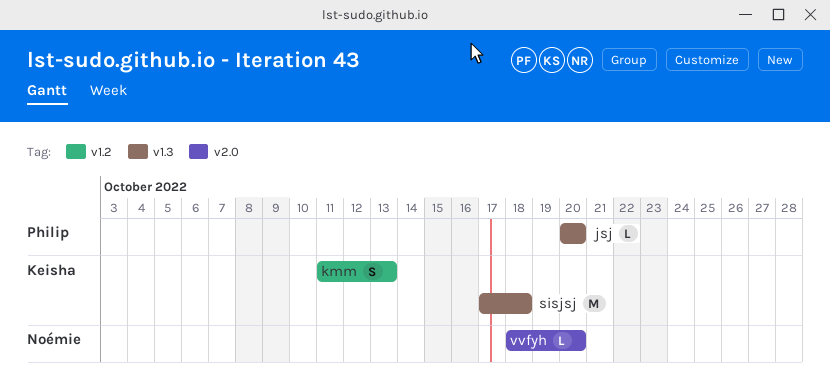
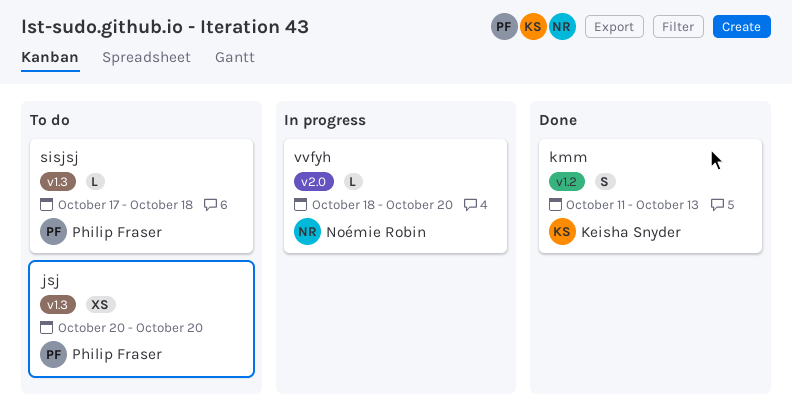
jsj, estimate: L -> XS
sisjsj, owner: Keisha Snyder -> Philip Fraser
sisjsj, estimate: M -> L

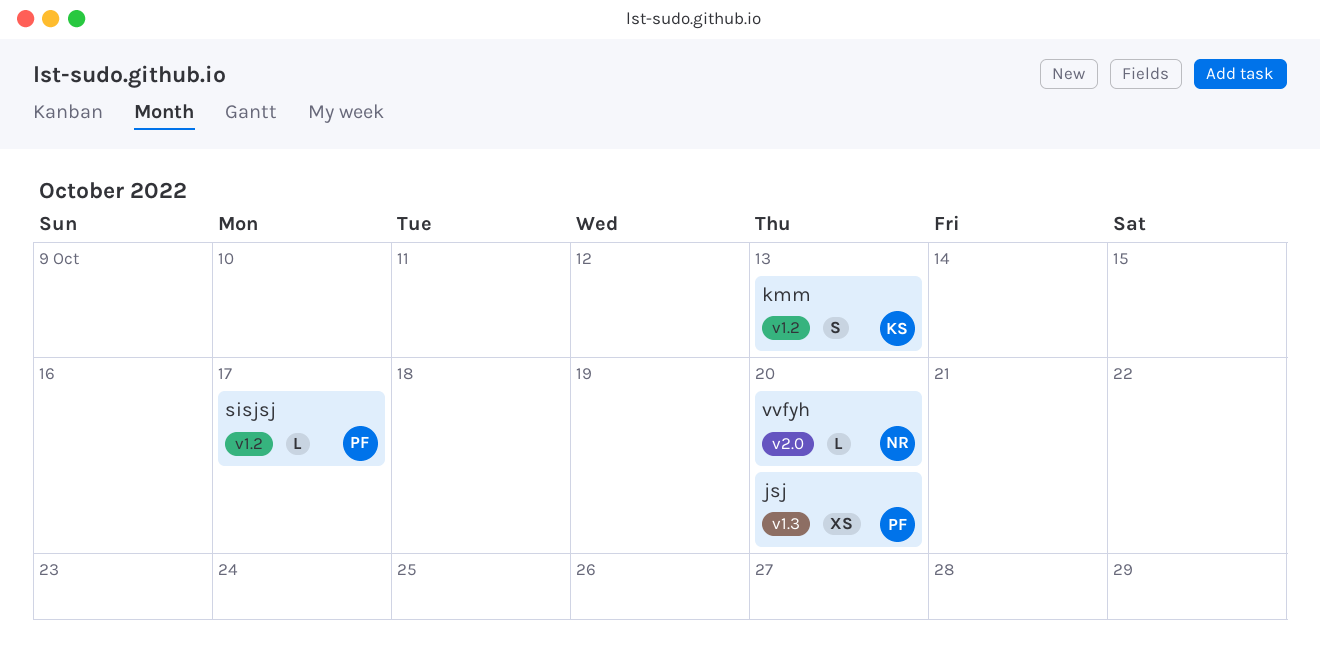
sisjsj, label: v1.3 -> v1.2
sisjsj, due: Oct 18 -> Oct 17

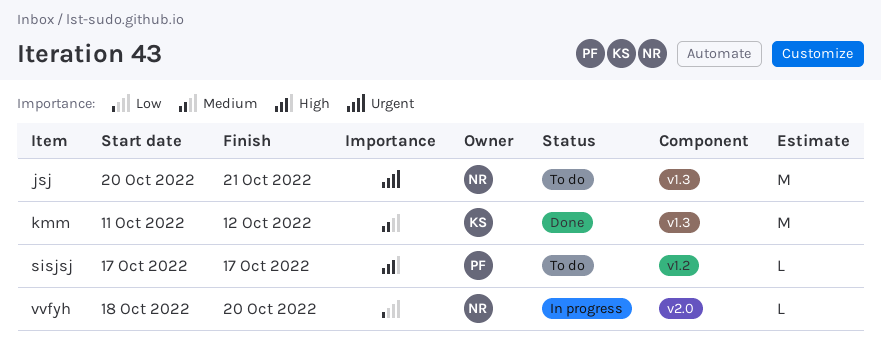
jsj, owner: PF -> NR
jsj, estimate: XS -> M
jsj, due: Oct 20 -> Oct 21
kmm, label: v1.2 -> v1.3
kmm, estimate: S -> M
kmm, due: Oct 13 -> Oct 12

